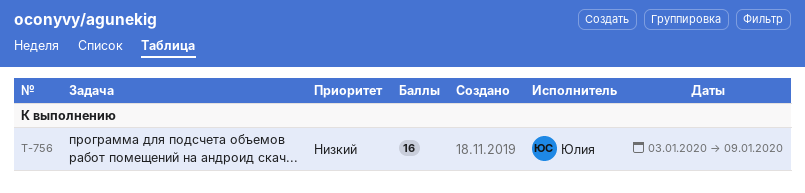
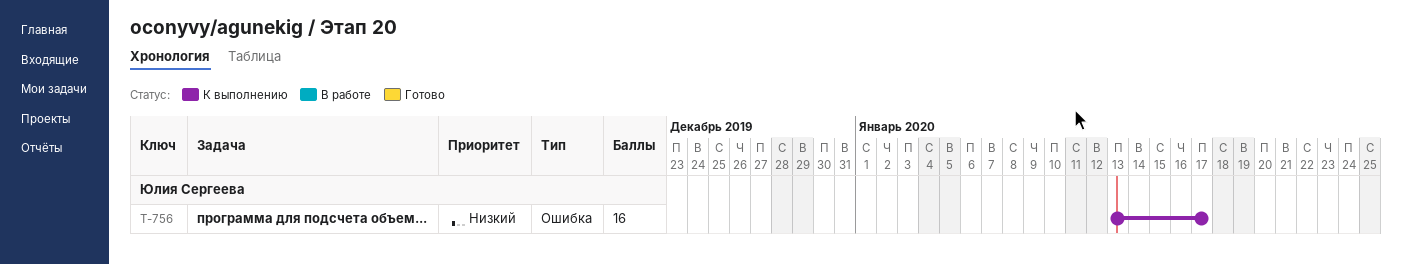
T-756, start: Jan 3 -> Jan 13
T-756, due: Jan 9 -> Jan 17

